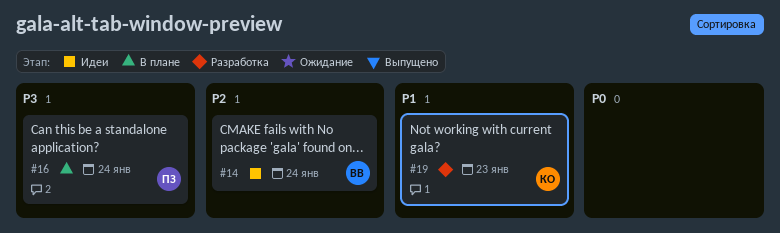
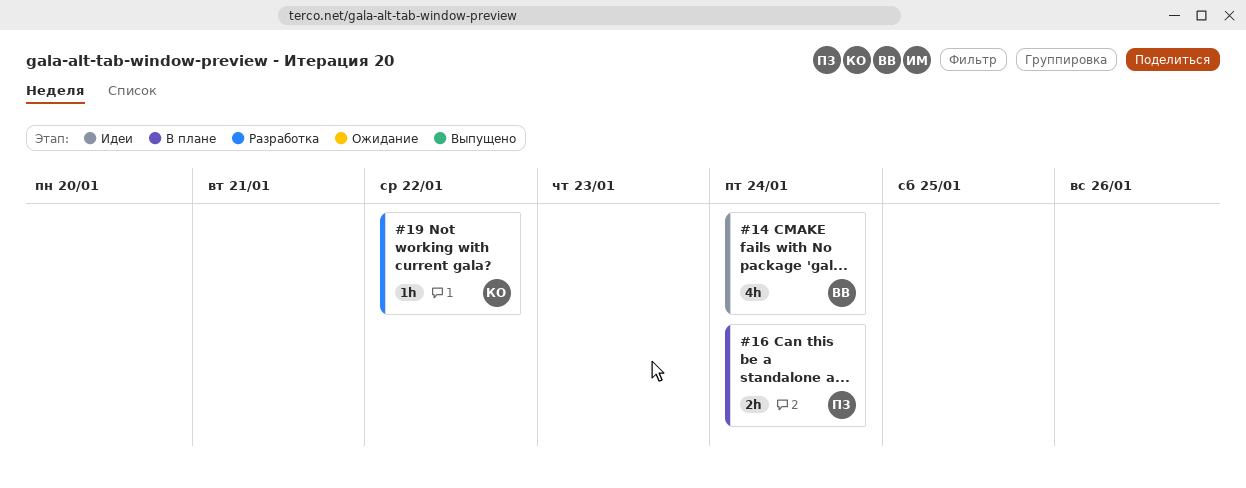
#19, due: Jan 23 -> Jan 22

